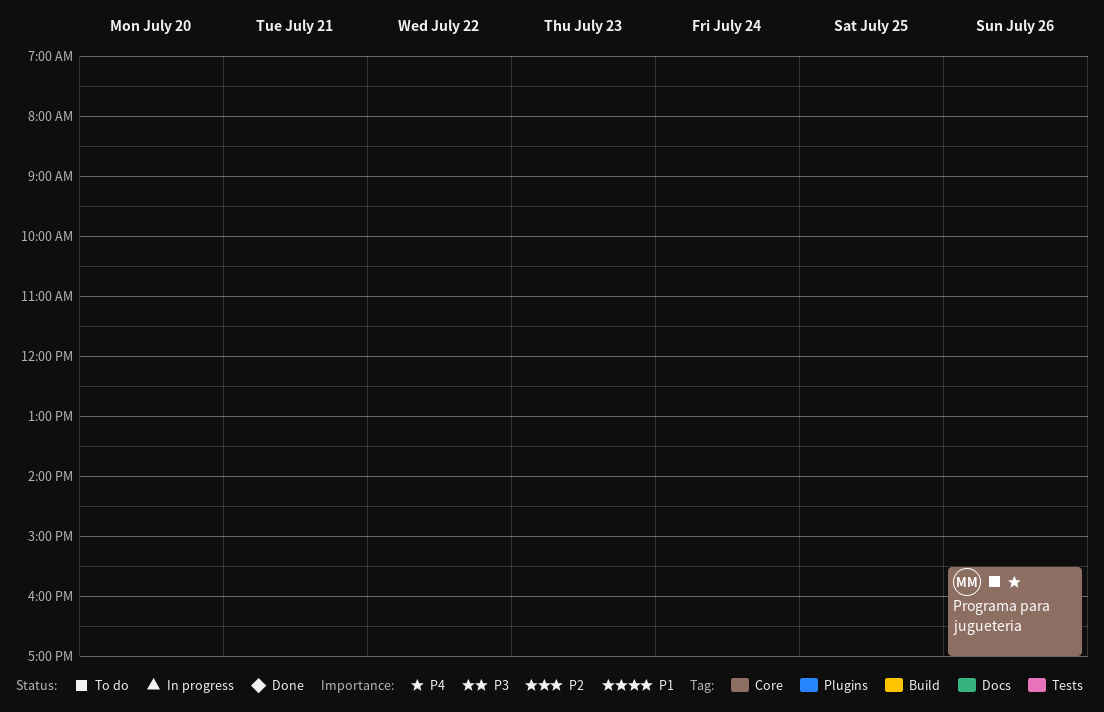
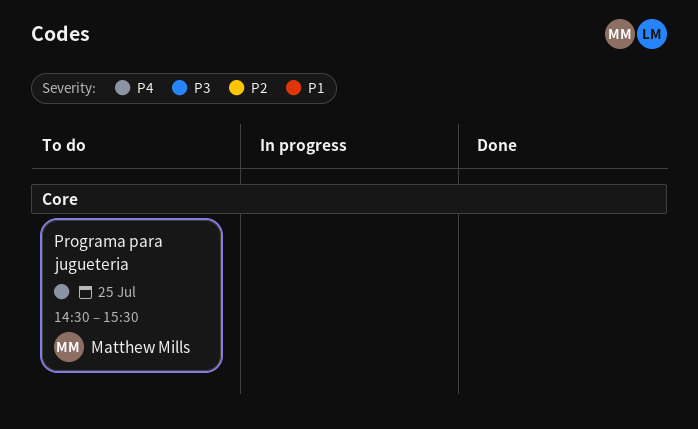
Programa para jugueteria, day: Jul 26 -> Jul 25
Programa para jugueteria, begins: 15:30 -> 14:30
Programa para jugueteria, ends: 17:00 -> 15:30

